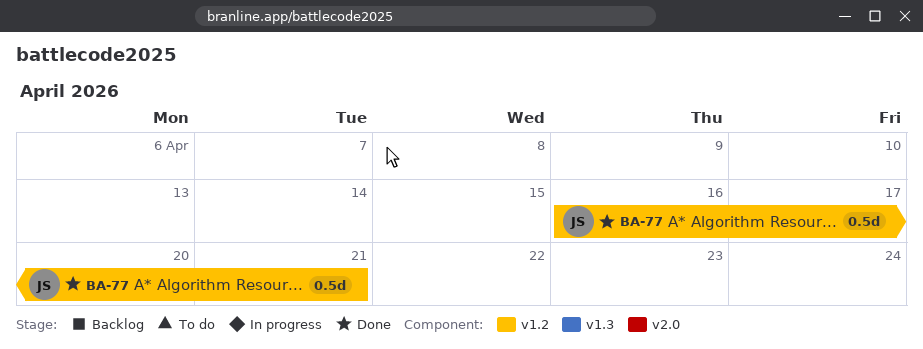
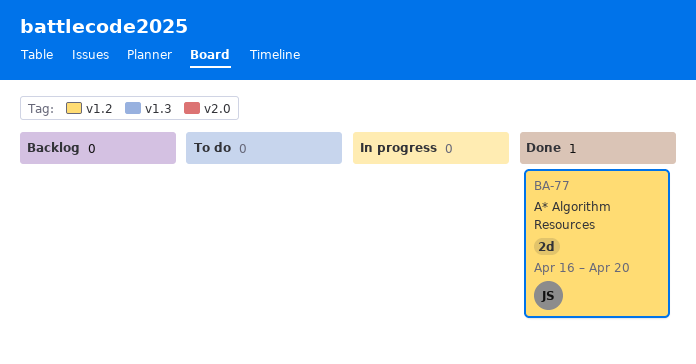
BA-77, estimate: 0.5d -> 2d
BA-77, due: Apr 21 -> Apr 20

